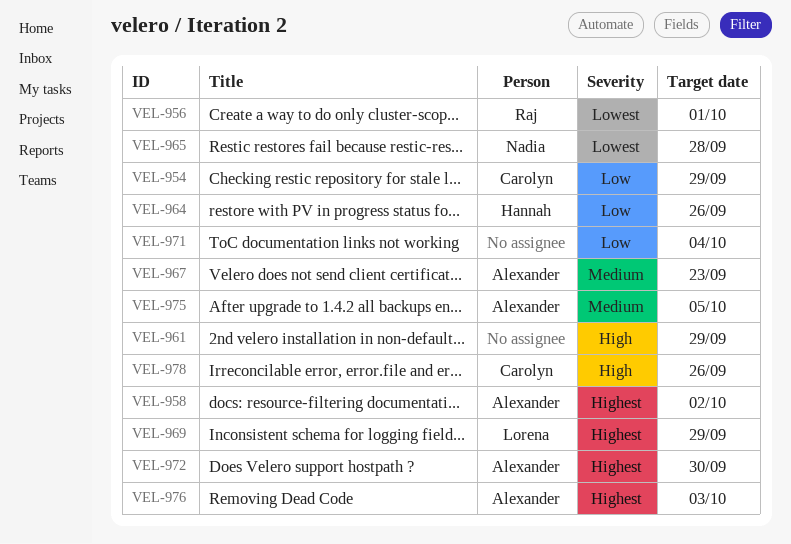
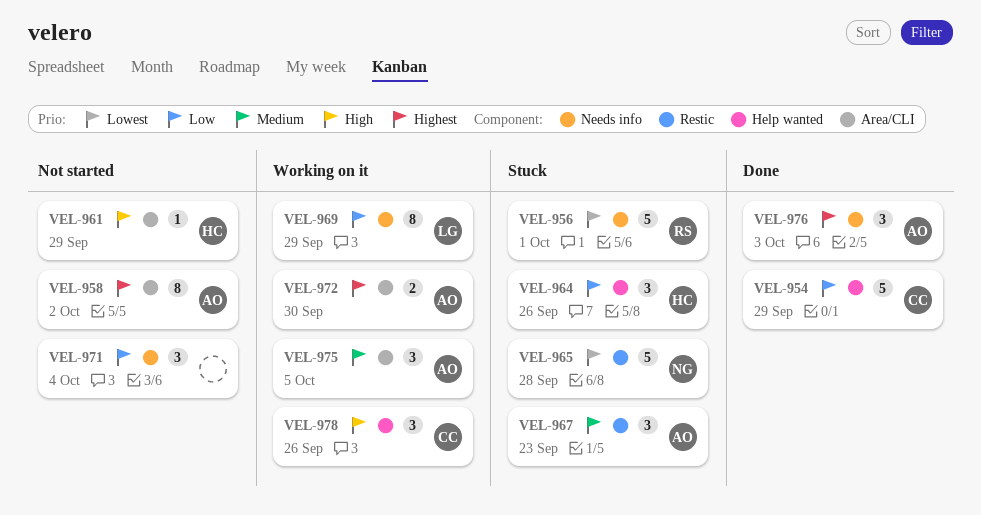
VEL-961, owner: none -> Hannah
VEL-969, priority: Highest -> Low

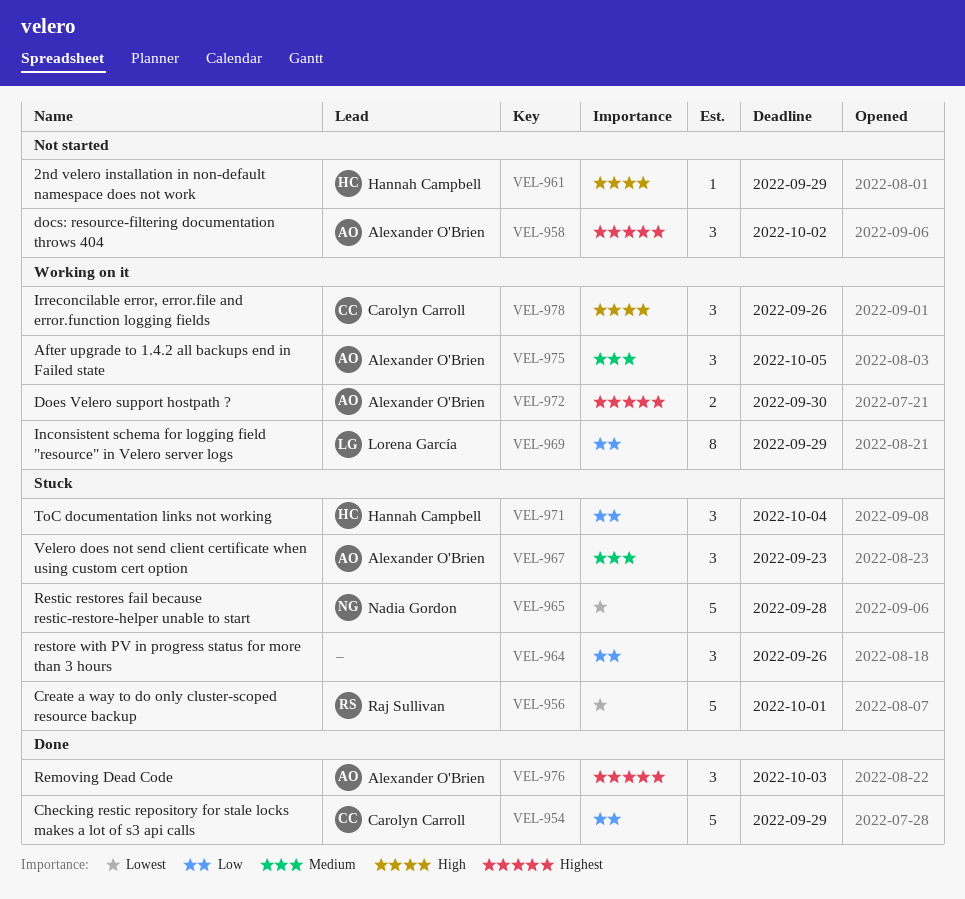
VEL-958, estimate: 8 -> 3
VEL-964, owner: Hannah Campbell -> none
VEL-971, status: Not started -> Stuck
VEL-971, owner: none -> Hannah Campbell

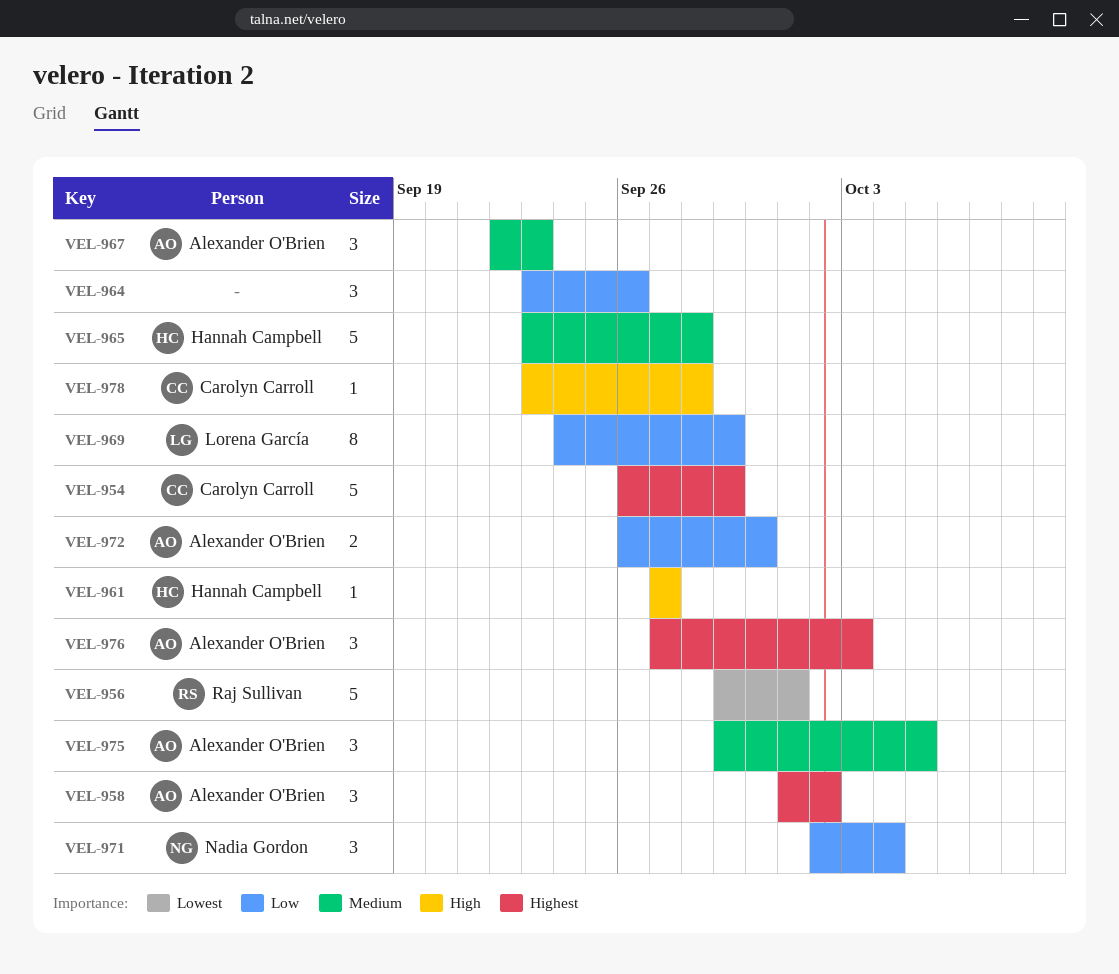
VEL-954, priority: Low -> Highest
VEL-961, due: Sep 29 -> Sep 27
VEL-965, owner: Nadia Gordon -> Hannah Campbell
VEL-965, priority: Lowest -> Medium
VEL-971, owner: Hannah Campbell -> Nadia Gordon
VEL-972, priority: Highest -> Low
VEL-978, estimate: 3 -> 1
VEL-978, due: Sep 26 -> Sep 28

